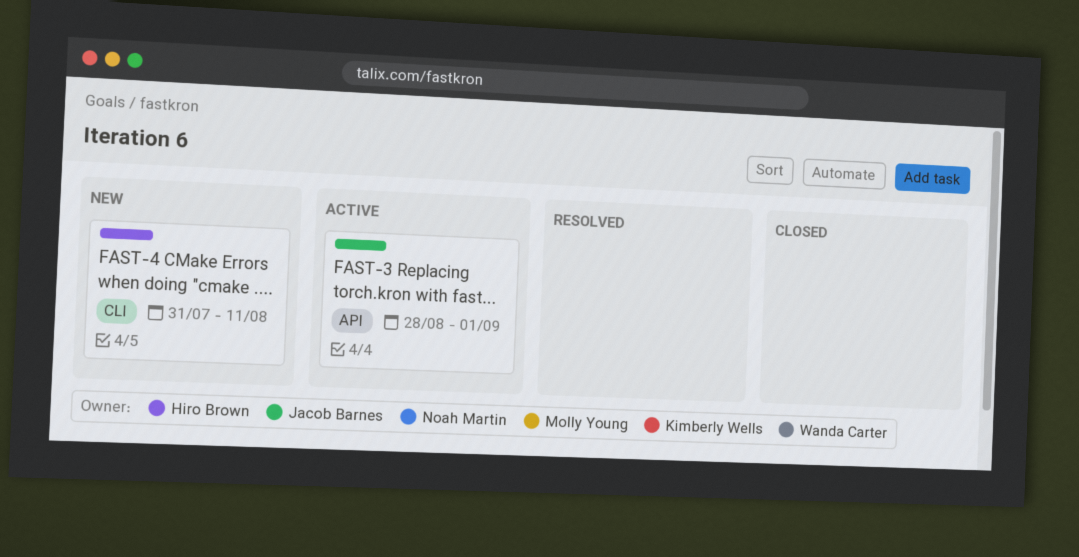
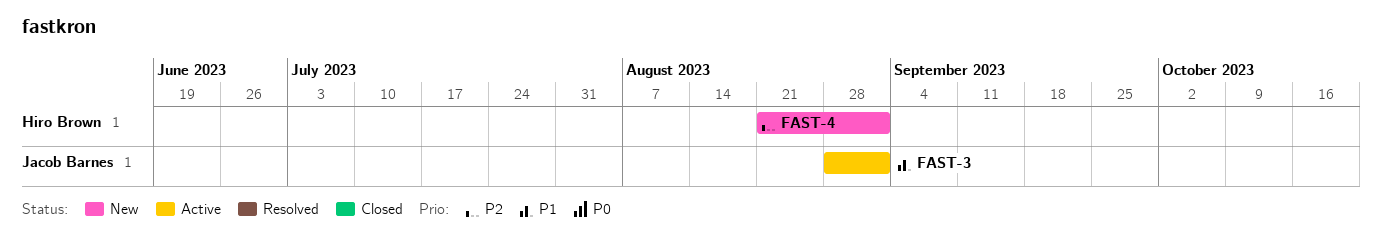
FAST-4, start: Jul 31 -> Aug 21
FAST-4, due: Aug 11 -> Sep 1

